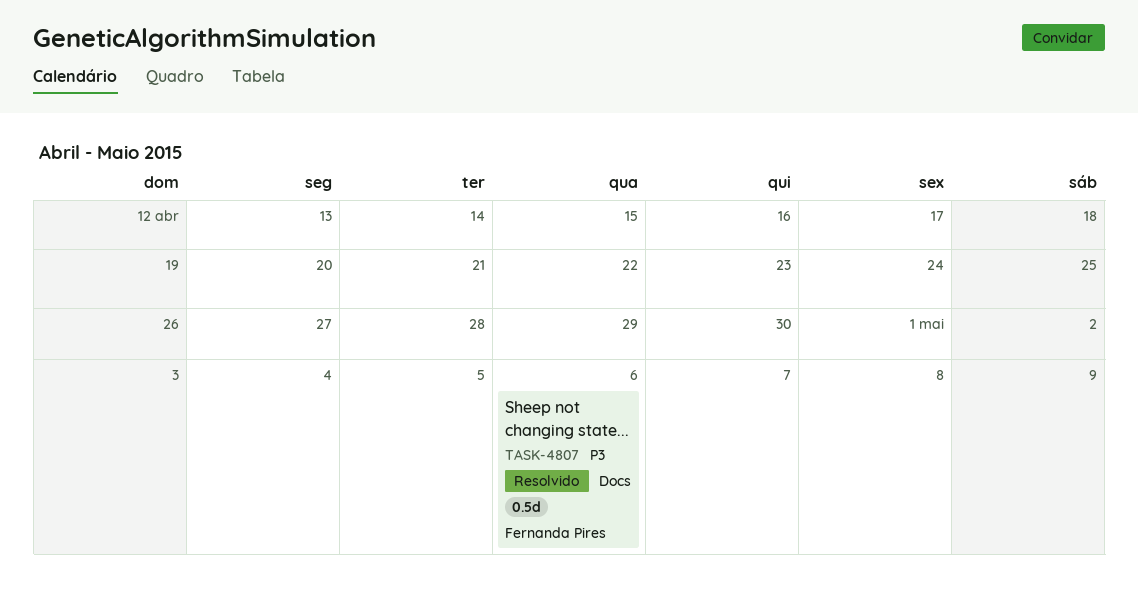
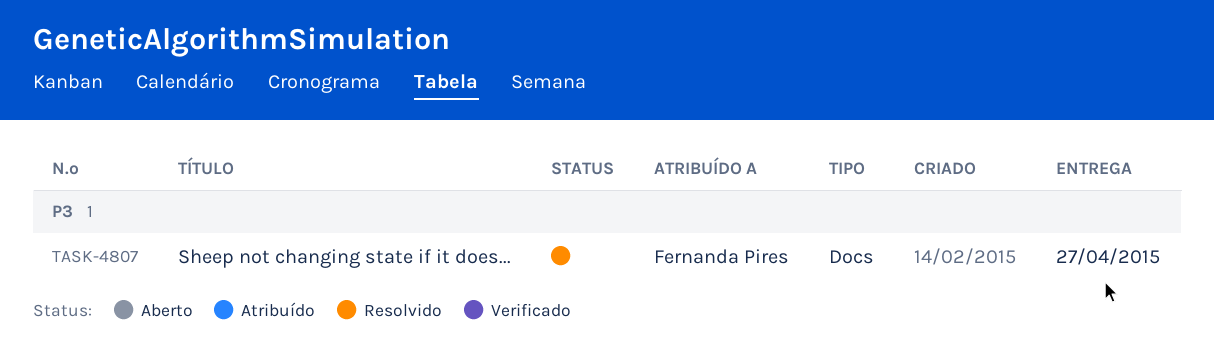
TASK-4807, due: May 6 -> Apr 27

